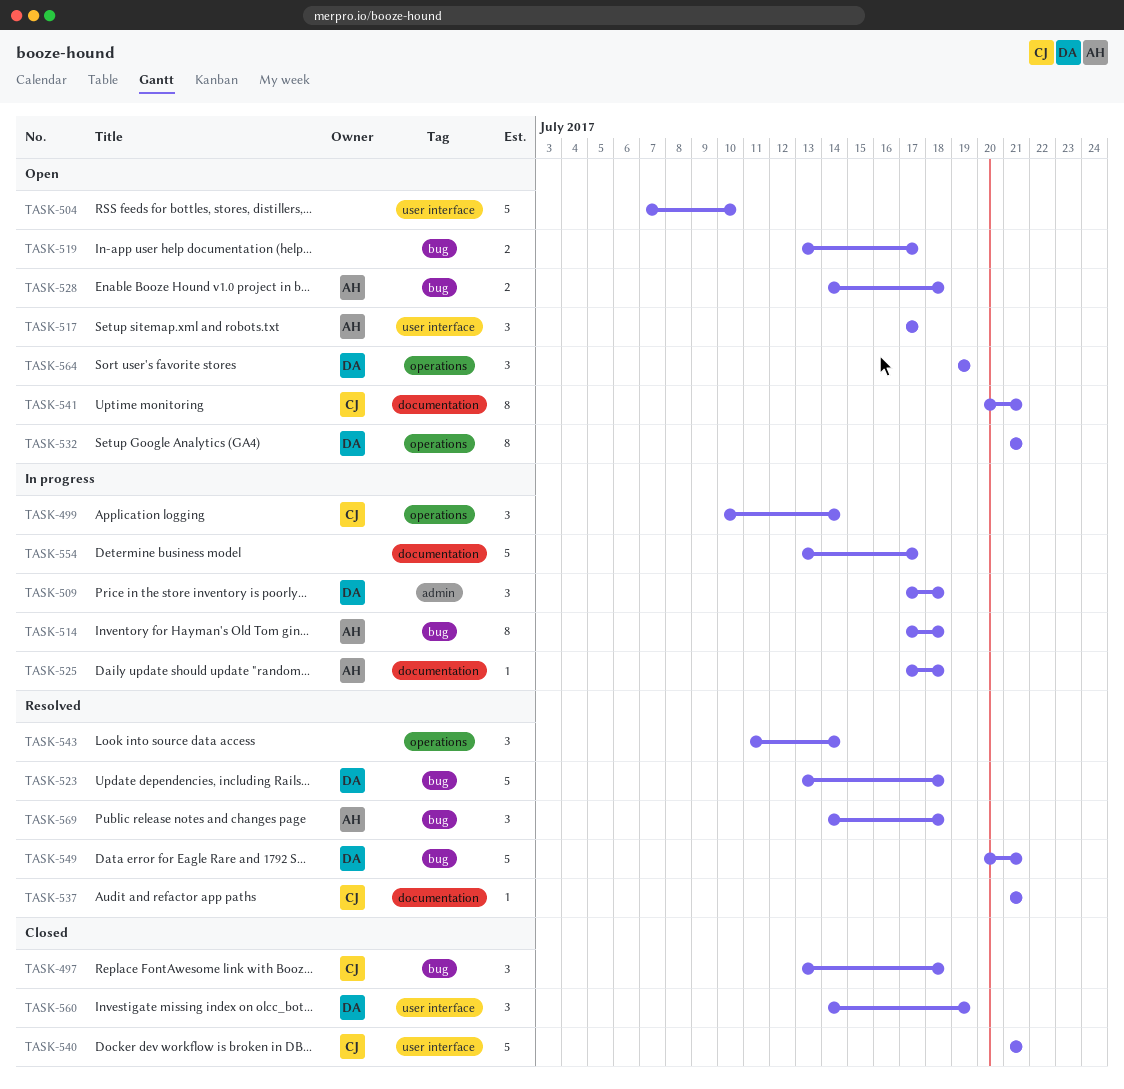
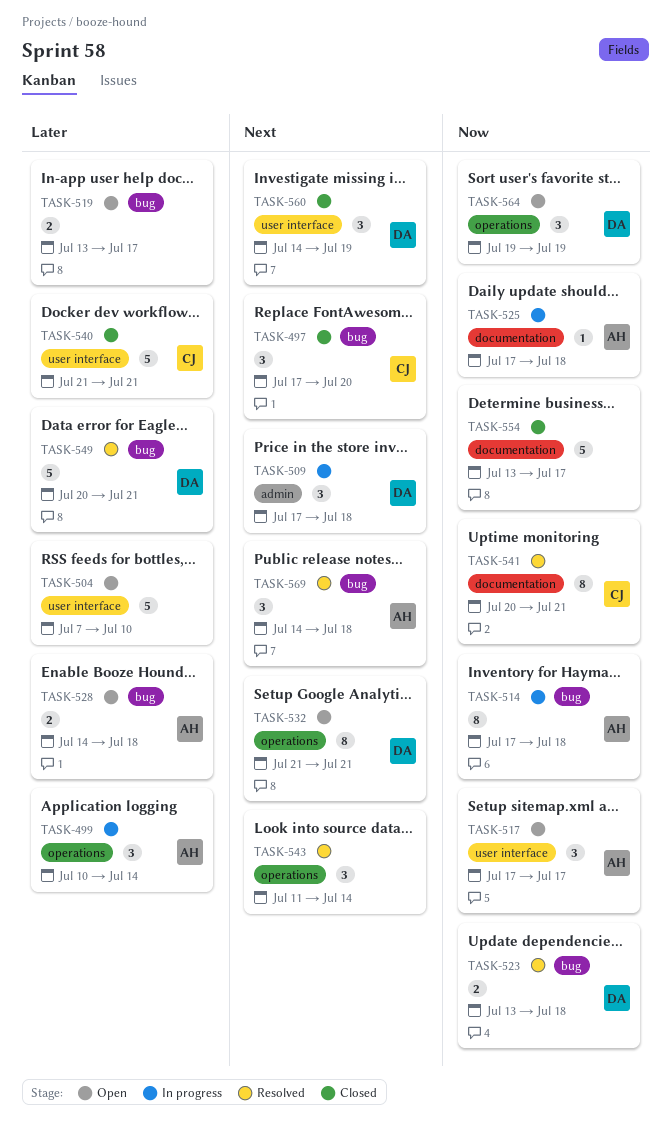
TASK-497, start: Jul 13 -> Jul 17
TASK-497, due: Jul 18 -> Jul 20
TASK-499, owner: CJ -> AH
TASK-523, estimate: 5 -> 2
TASK-537: present -> none
TASK-541, status: Open -> Resolved
TASK-554, status: In progress -> Closed

